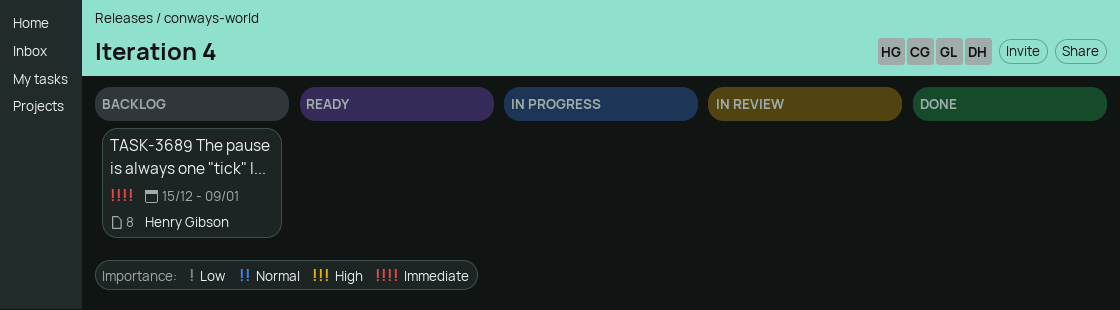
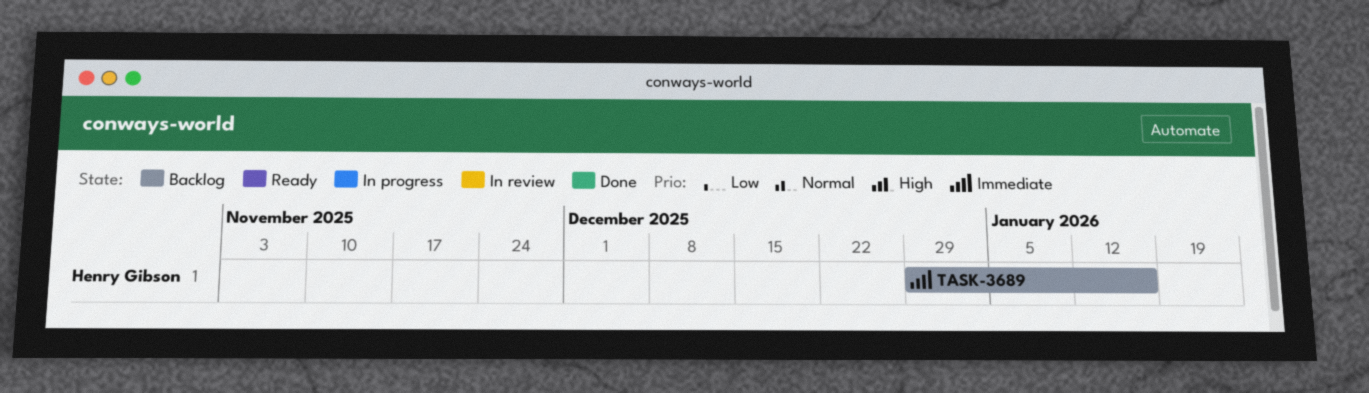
TASK-3689, start: Dec 15 -> Dec 29
TASK-3689, due: Jan 9 -> Jan 16

